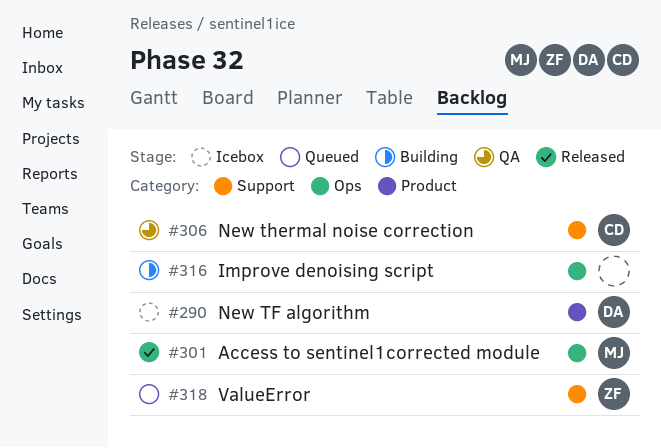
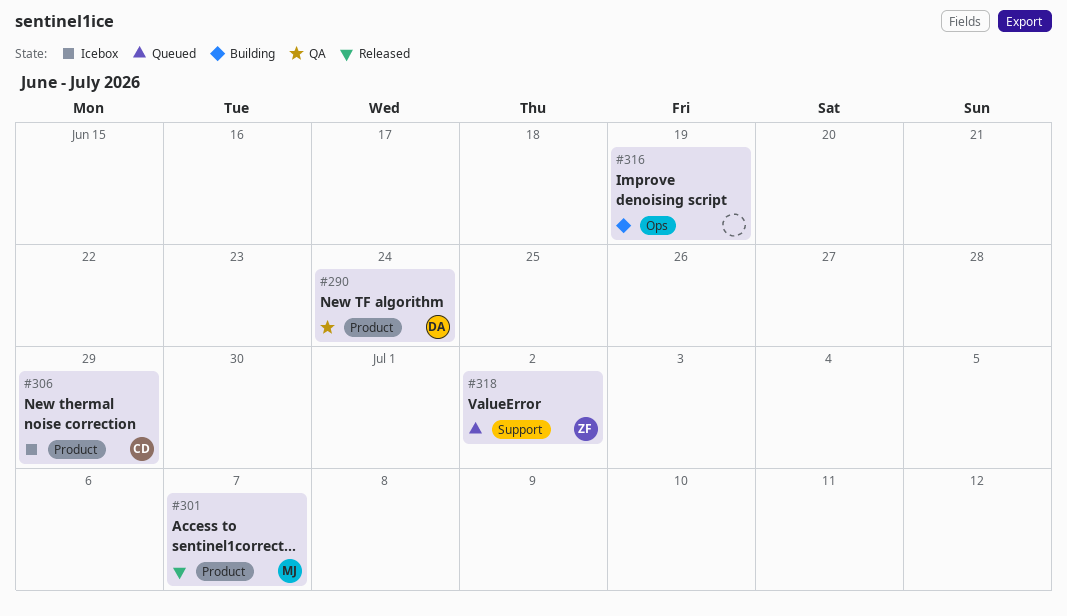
#290, status: Icebox -> QA
#301, label: Ops -> Product
#306, status: QA -> Icebox
#306, label: Support -> Product

